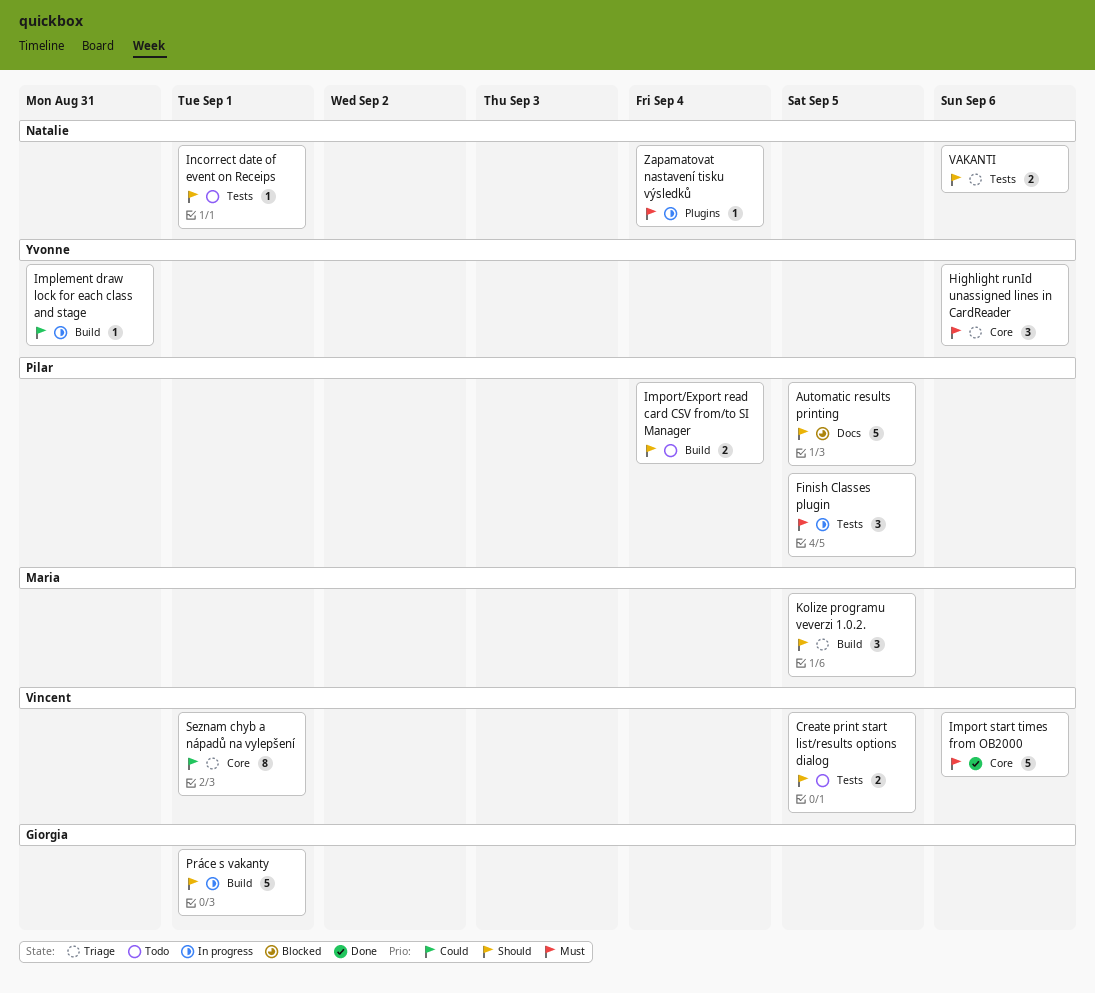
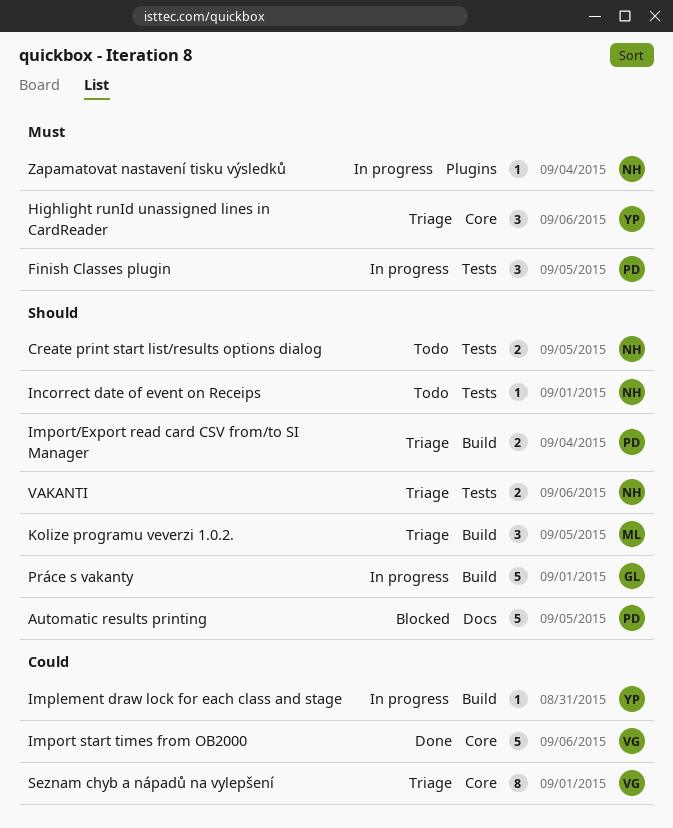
Create print start list/results options dialog, owner: Vincent -> Natalie
Import start times from OB2000, priority: Must -> Could
Import/Export read card CSV from/to SI Manager, status: Todo -> Triage

